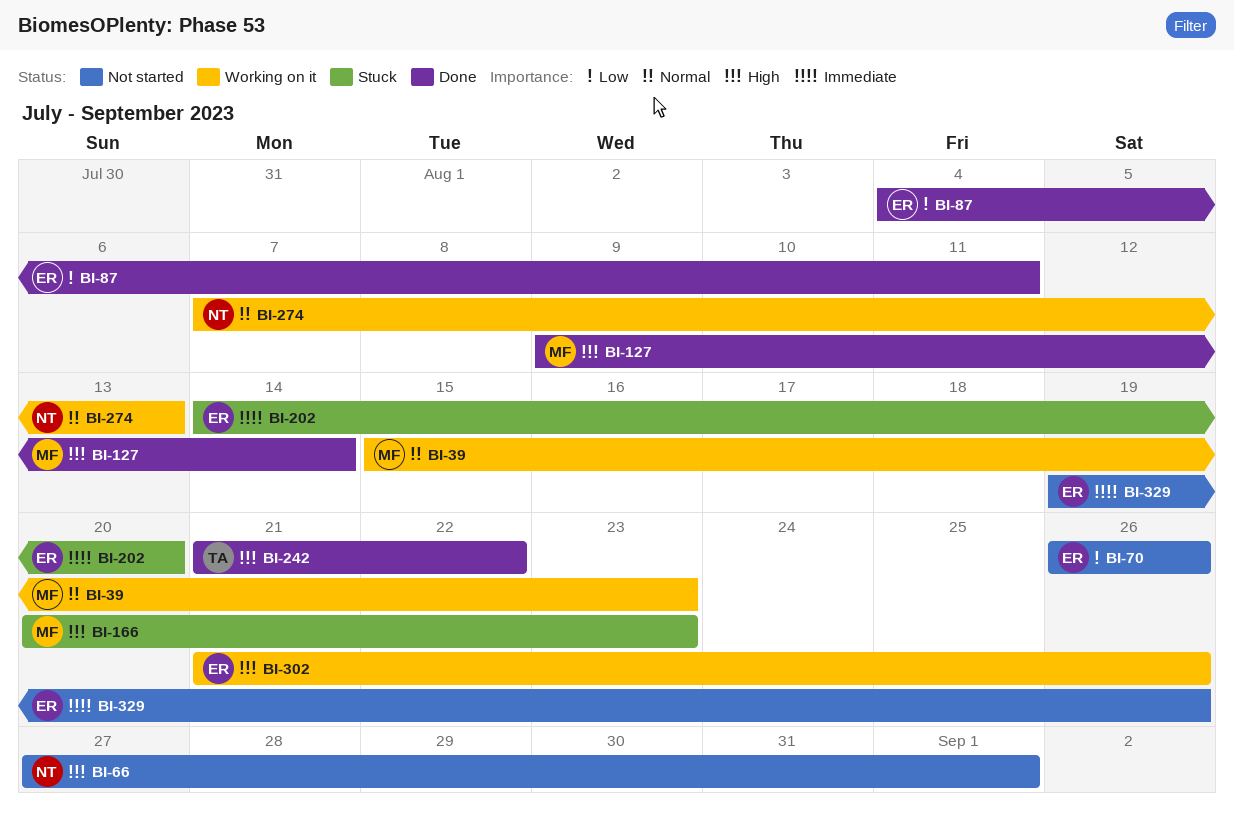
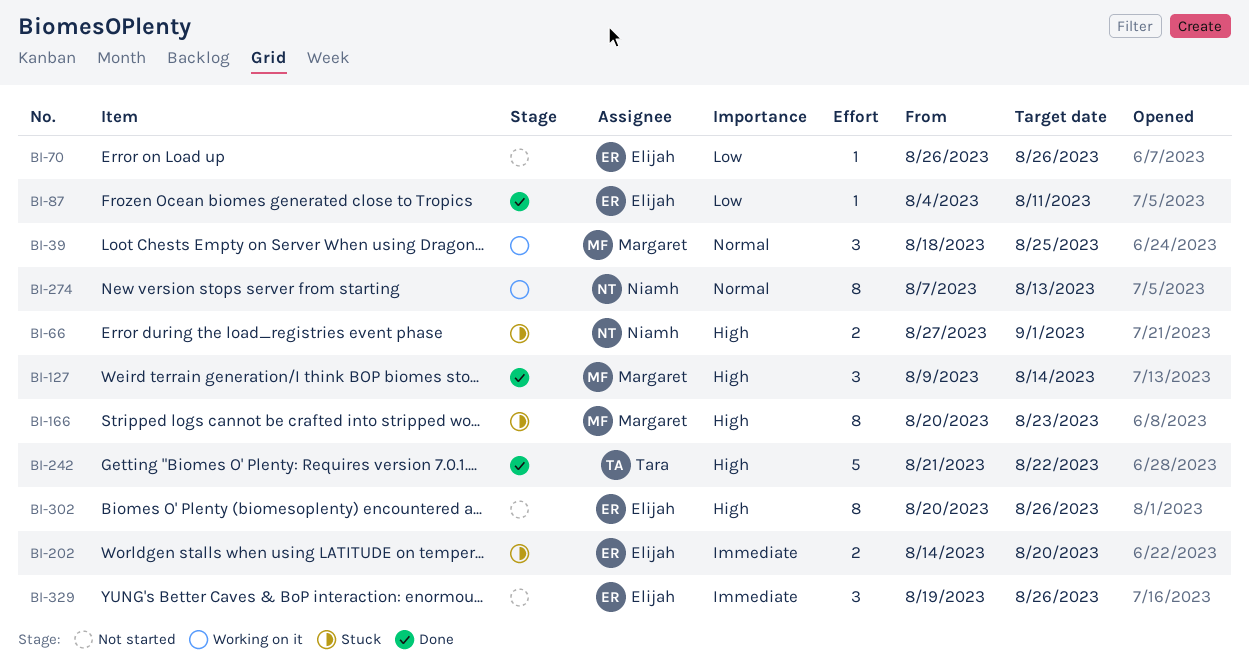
BI-39, start: Aug 15 -> Aug 18
BI-39, due: Aug 23 -> Aug 25
BI-66, status: Not started -> Stuck
BI-302, status: Working on it -> Not started
BI-302, start: Aug 21 -> Aug 20

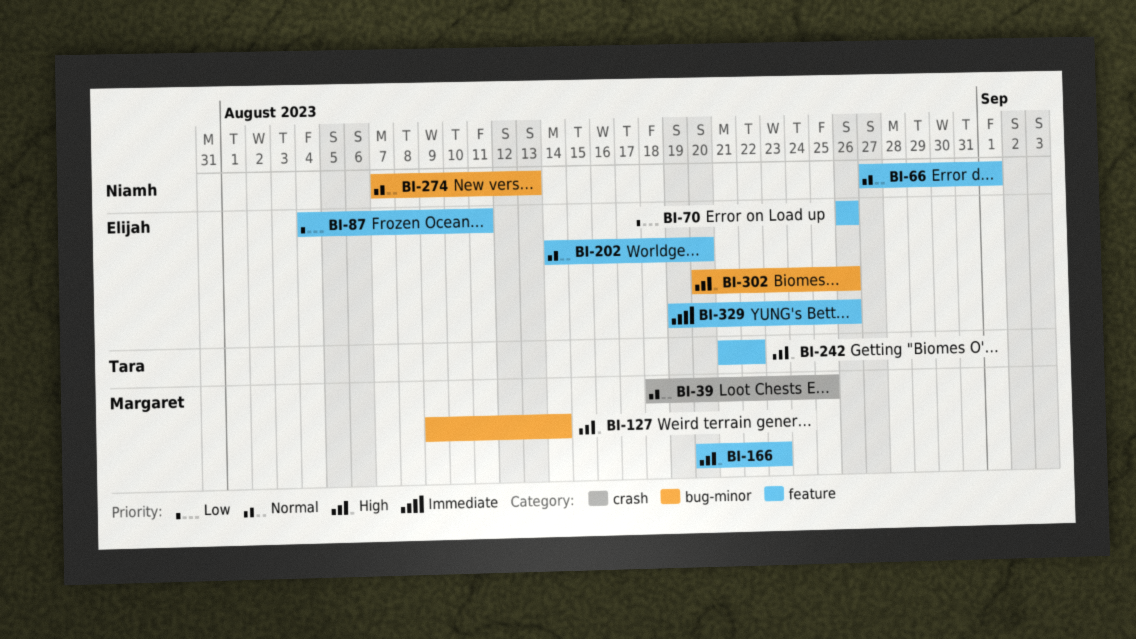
BI-66, priority: High -> Normal
BI-202, priority: Immediate -> Normal

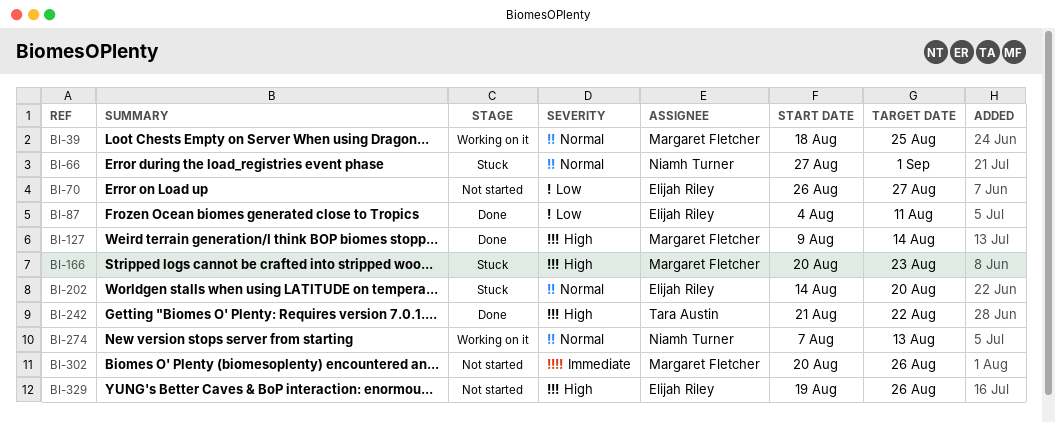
BI-70, due: Aug 26 -> Aug 27
BI-302, owner: Elijah Riley -> Margaret Fletcher
BI-302, priority: High -> Immediate
BI-329, priority: Immediate -> High

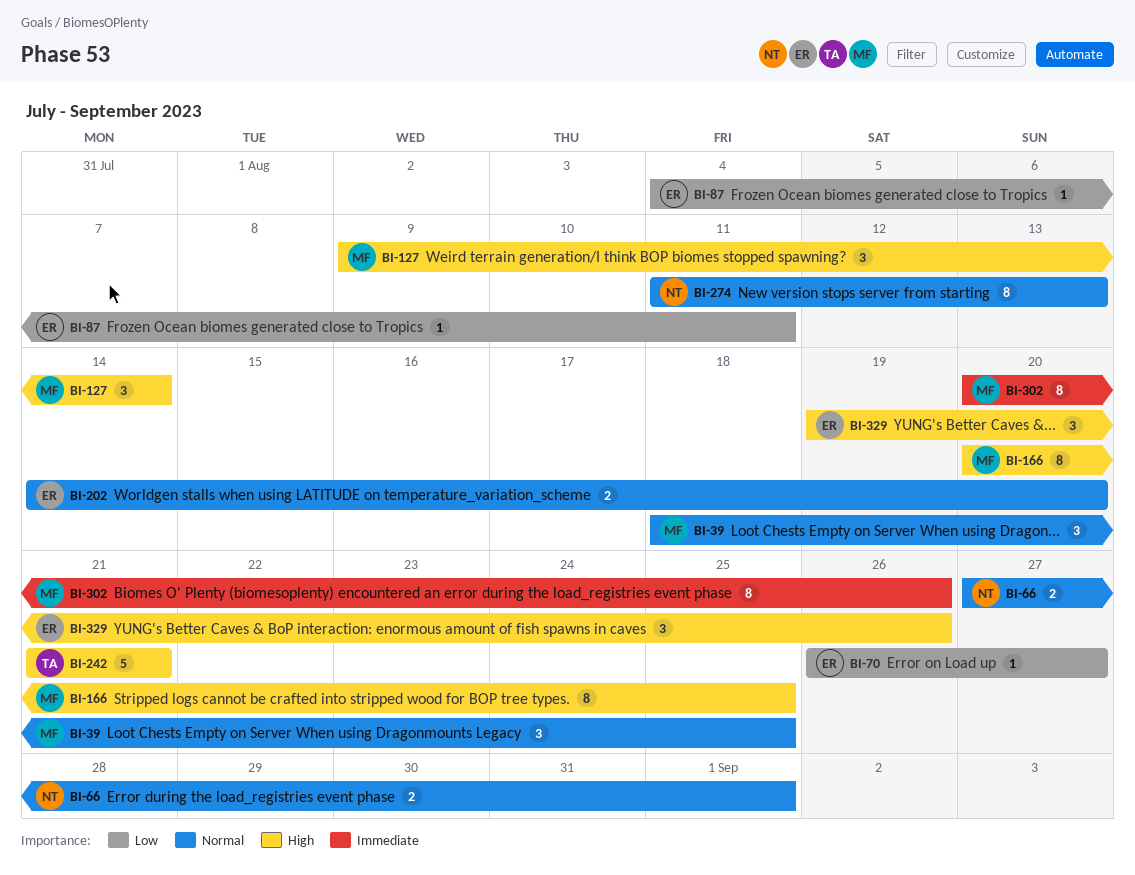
BI-166, due: Aug 23 -> Aug 25
BI-242, due: Aug 22 -> Aug 21
BI-274, start: Aug 7 -> Aug 11

